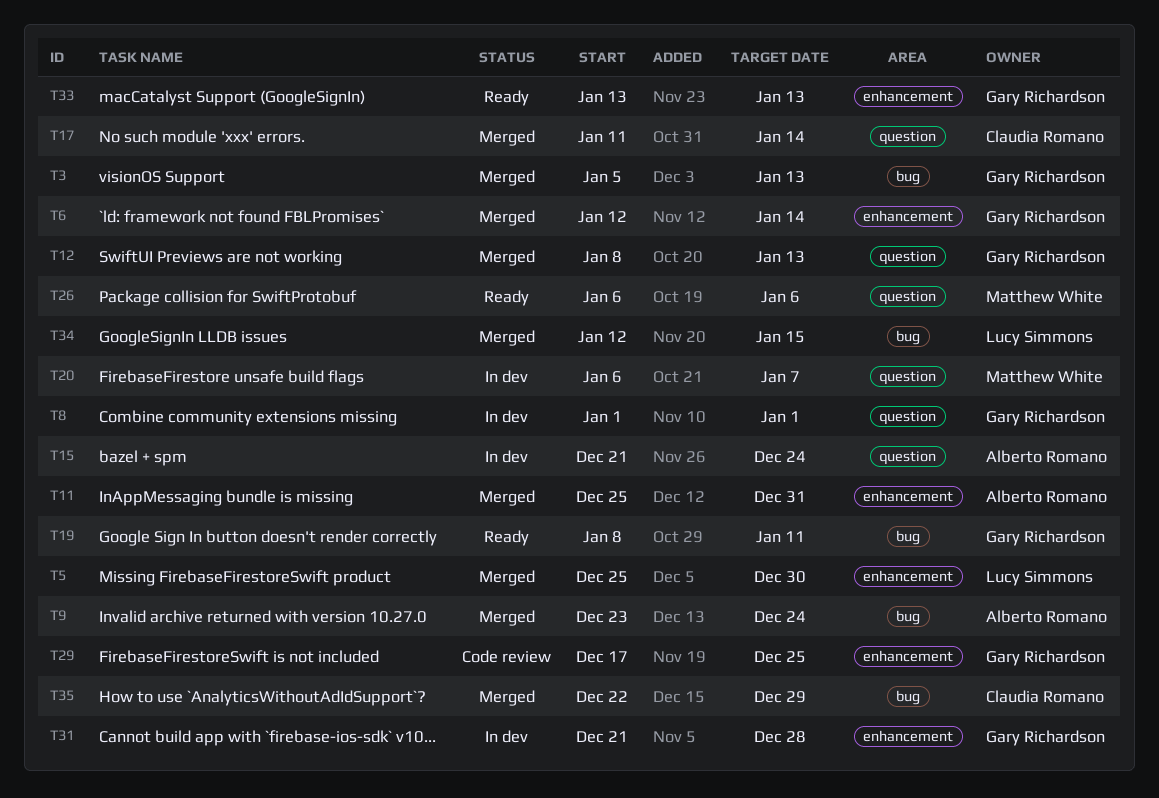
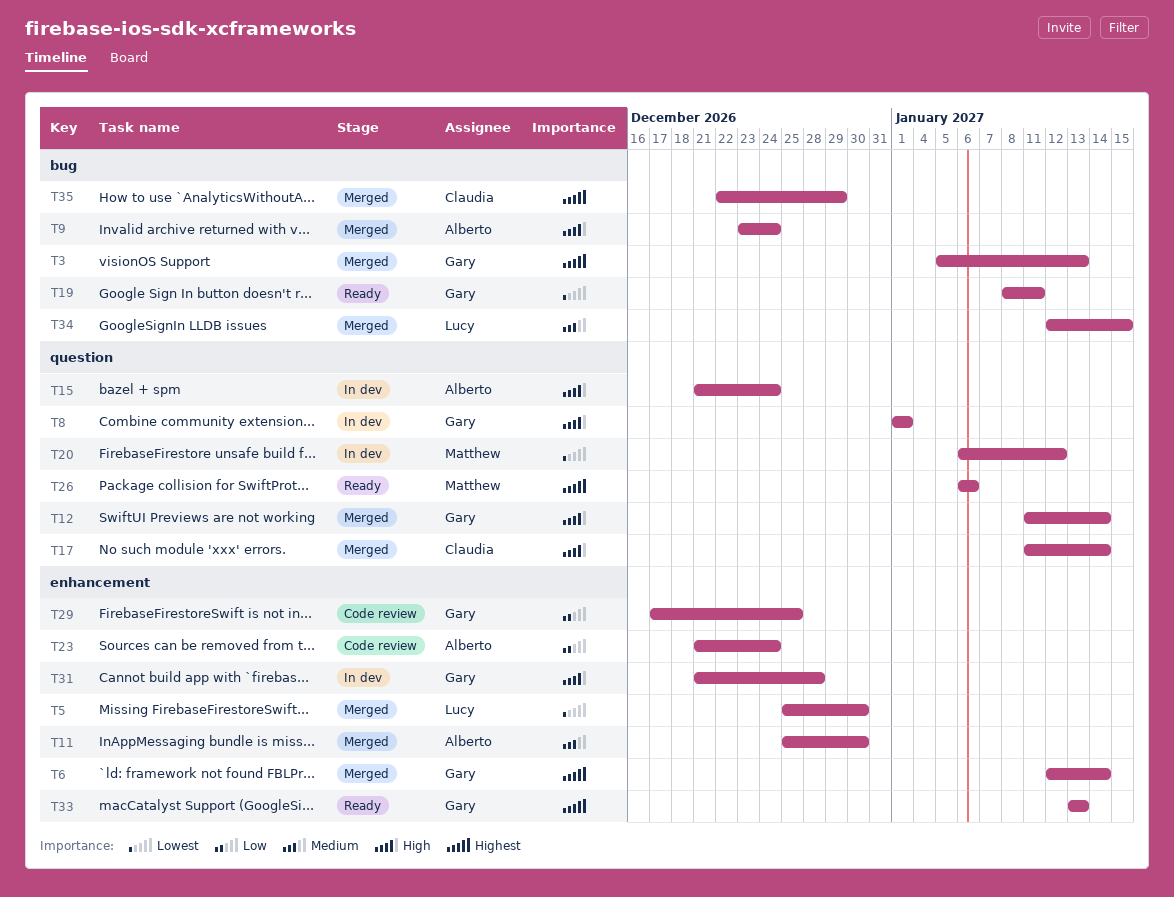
T11, due: Dec 31 -> Dec 30
T12, start: Jan 8 -> Jan 11
T12, due: Jan 13 -> Jan 14
T20, due: Jan 7 -> Jan 12
T23: none -> present

